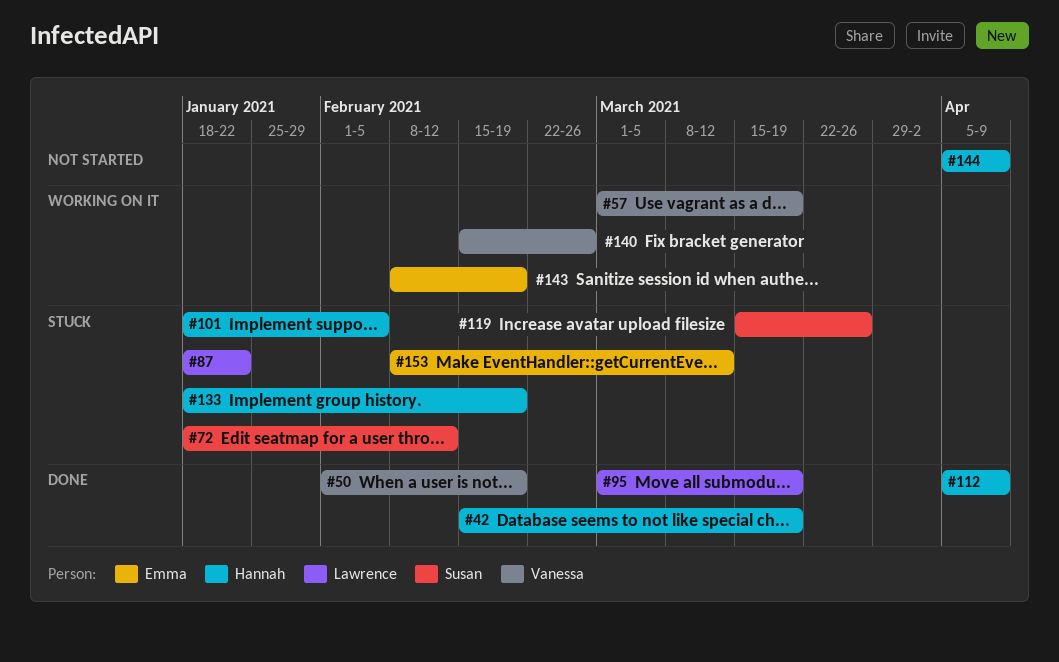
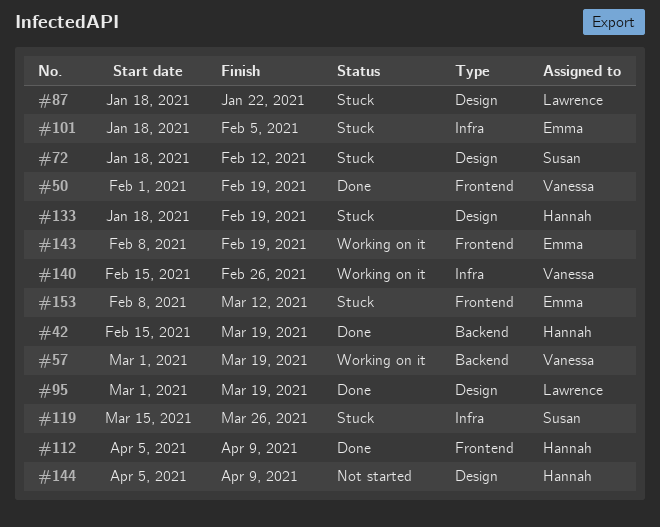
#101, owner: Hannah -> Emma

